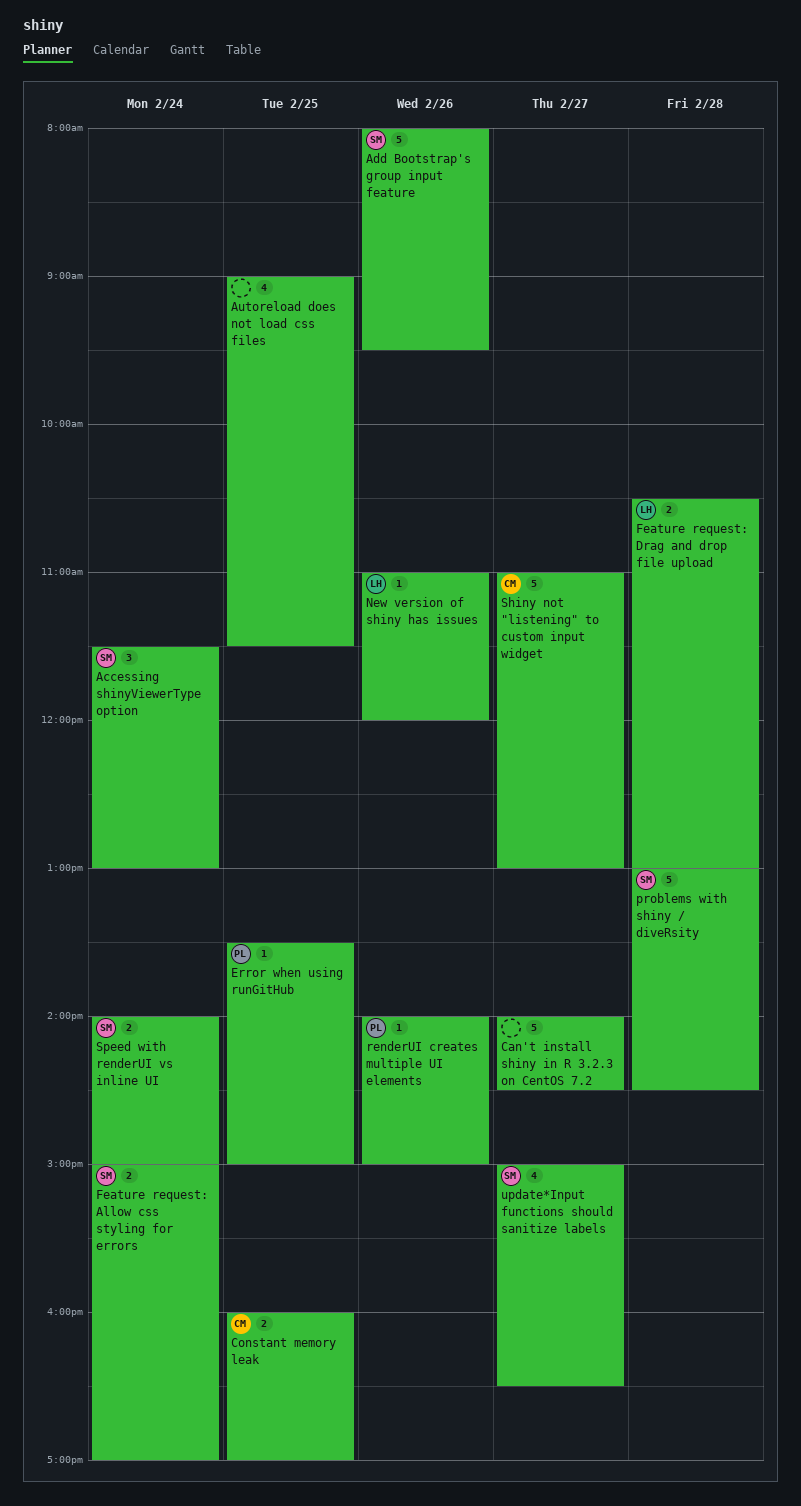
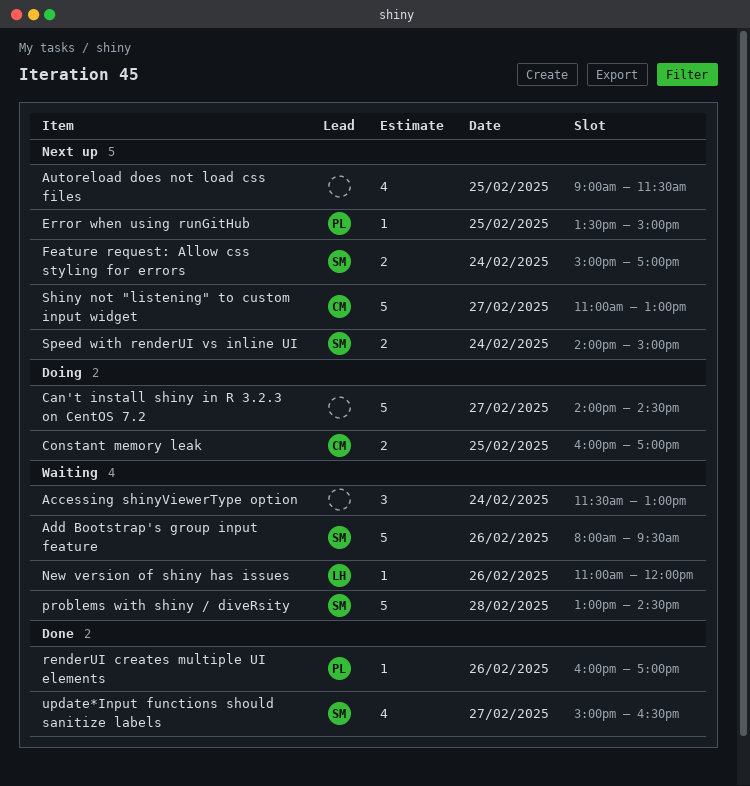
Accessing shinyViewerType option, owner: SM -> none
Feature request: Drag and drop file upload: present -> none
renderUI creates multiple UI elements, begins: 14:00 -> 16:00
renderUI creates multiple UI elements, ends: 15:00 -> 17:00

